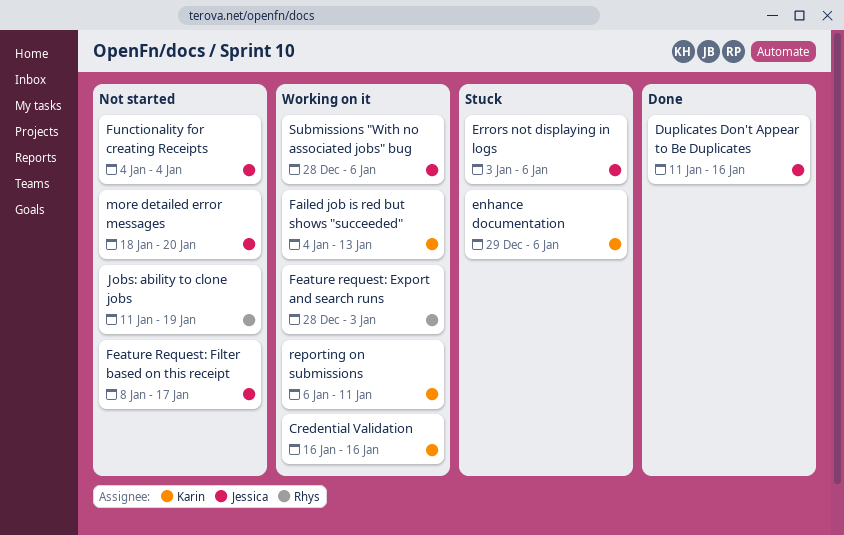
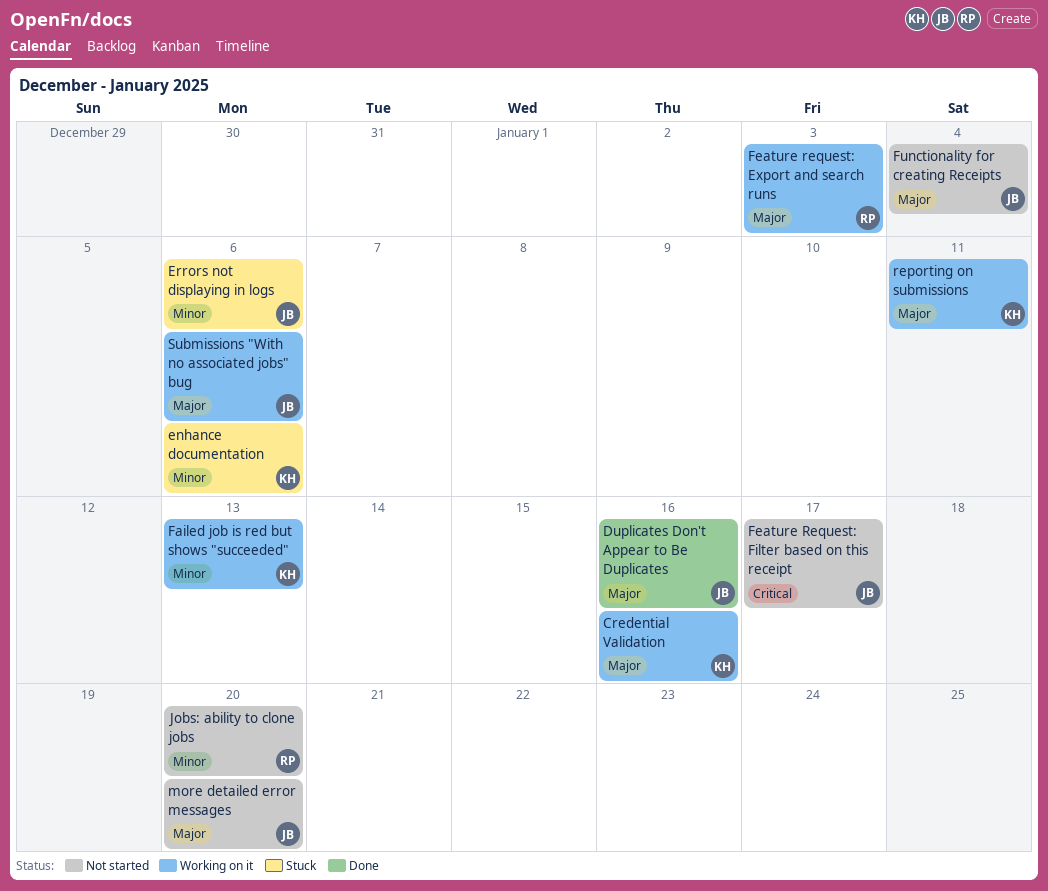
Jobs: ability to clone jobs, due: Jan 19 -> Jan 20

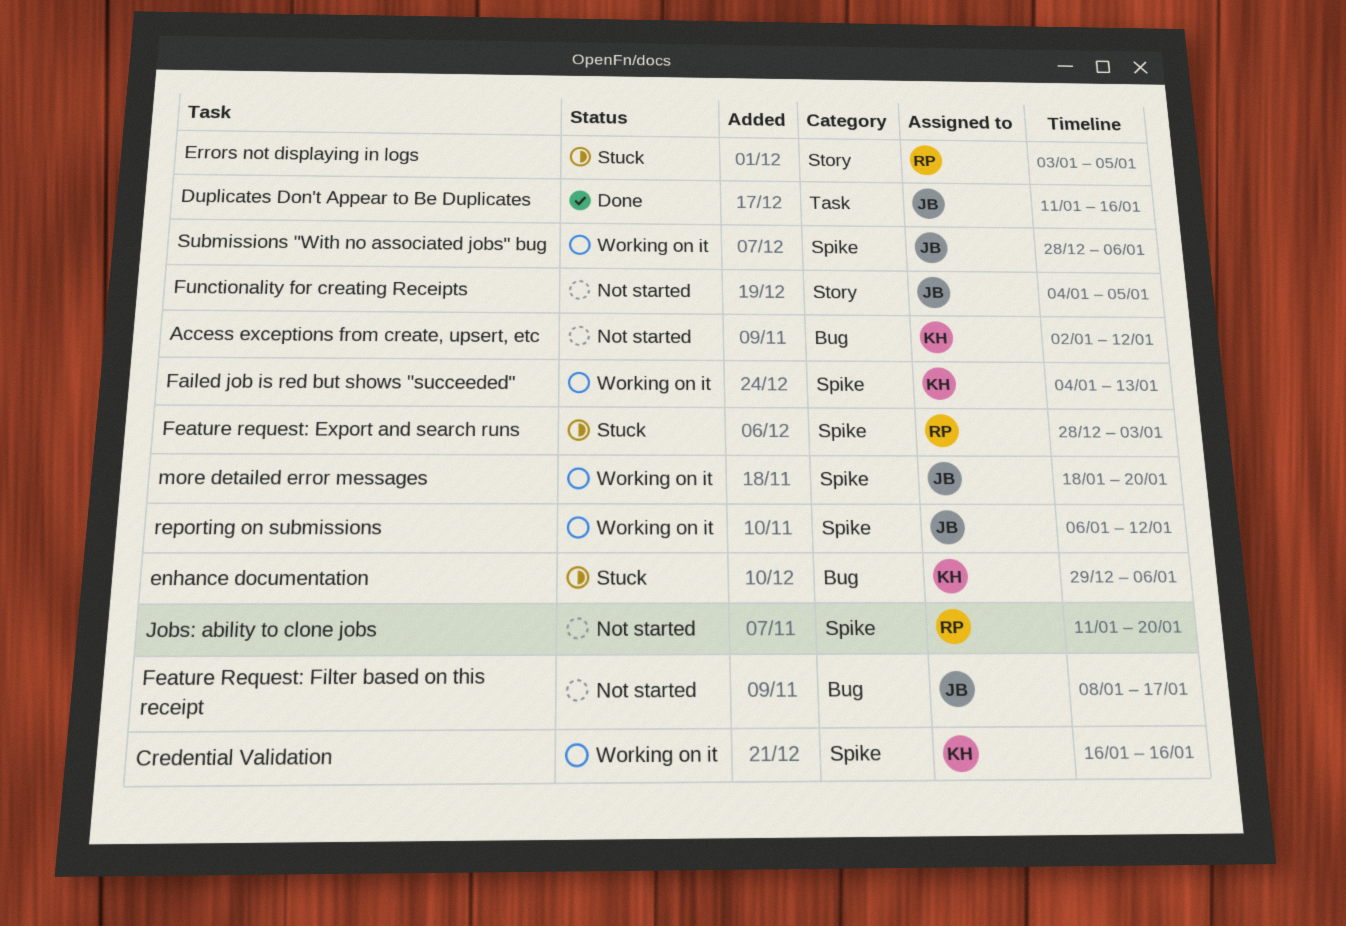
Access exceptions from create, upsert, etc: none -> present
Errors not displaying in logs, owner: JB -> RP
Errors not displaying in logs, due: Jan 6 -> Jan 5
Feature request: Export and search runs, status: Working on it -> Stuck
Functionality for creating Receipts, due: Jan 4 -> Jan 5
more detailed error messages, status: Not started -> Working on it
reporting on submissions, owner: KH -> JB
reporting on submissions, due: Jan 11 -> Jan 12

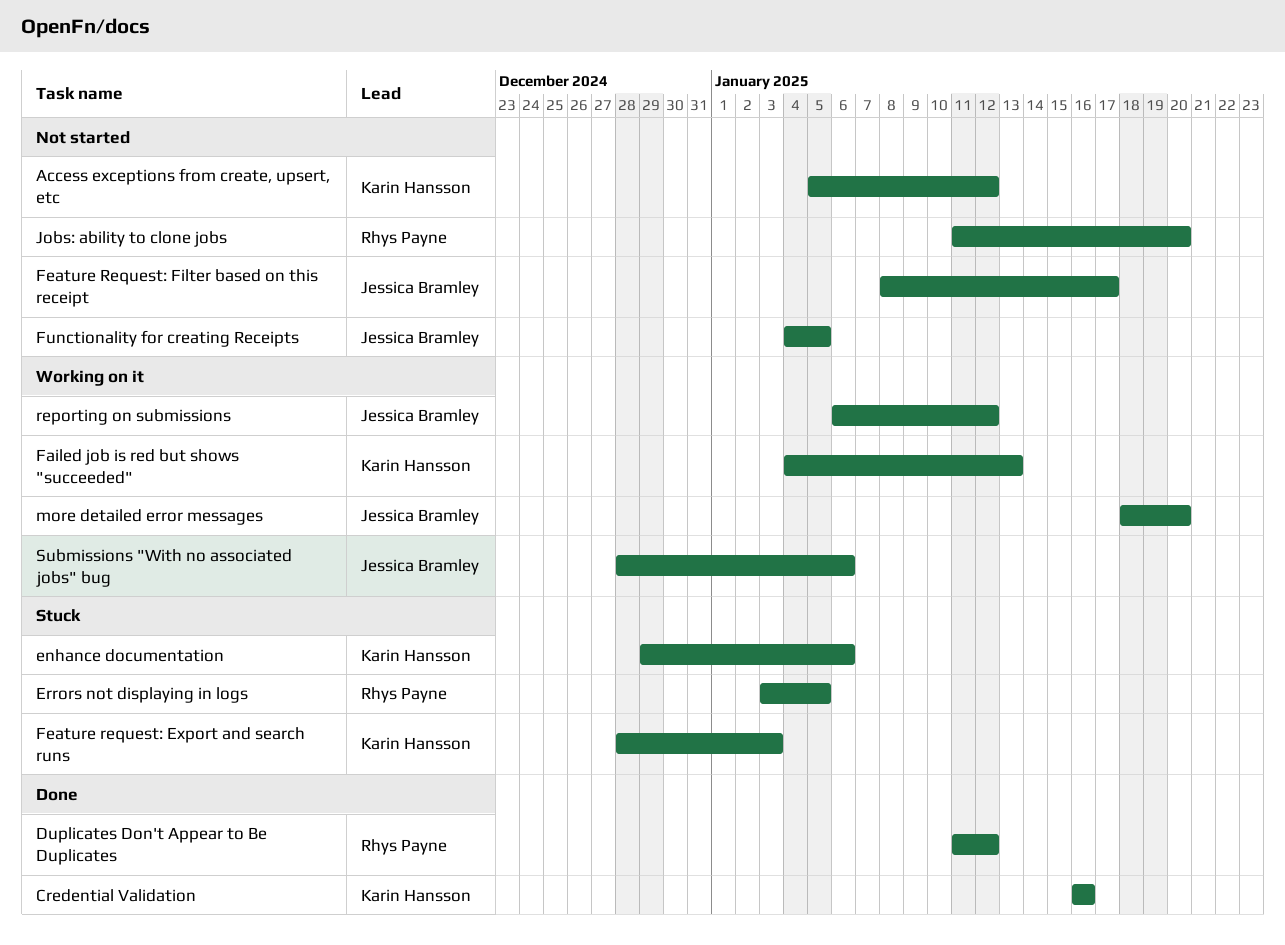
Access exceptions from create, upsert, etc, start: Jan 2 -> Jan 5
Credential Validation, status: Working on it -> Done
Duplicates Don't Appear to Be Duplicates, owner: Jessica Bramley -> Rhys Payne
Duplicates Don't Appear to Be Duplicates, due: Jan 16 -> Jan 12
Feature request: Export and search runs, owner: Rhys Payne -> Karin Hansson

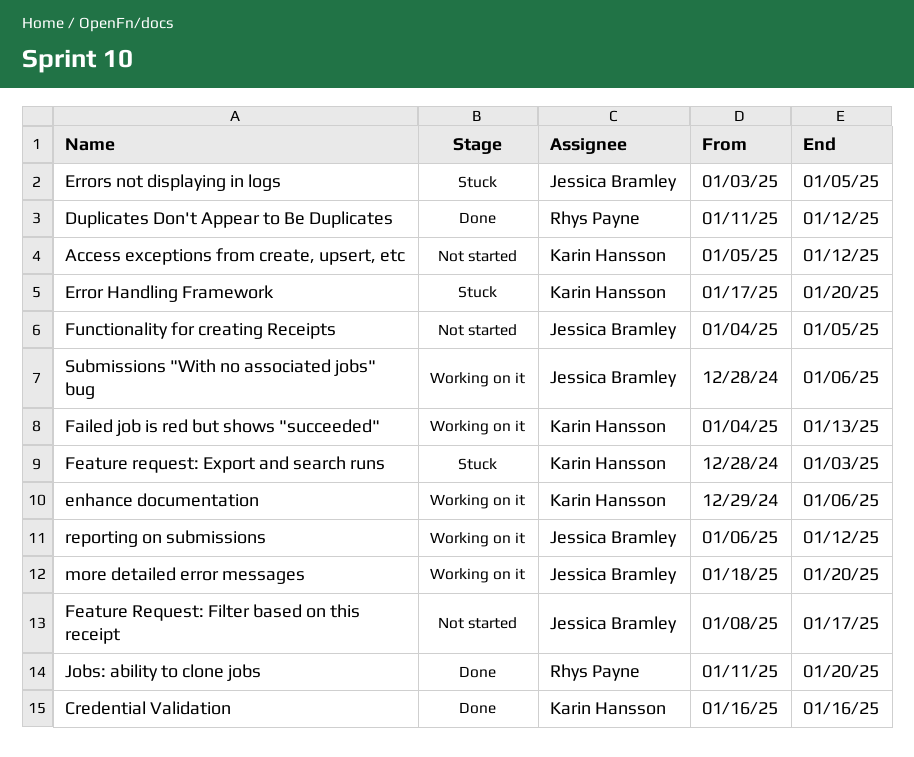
enhance documentation, status: Stuck -> Working on it
Error Handling Framework: none -> present
Errors not displaying in logs, owner: Rhys Payne -> Jessica Bramley
Jobs: ability to clone jobs, status: Not started -> Done

